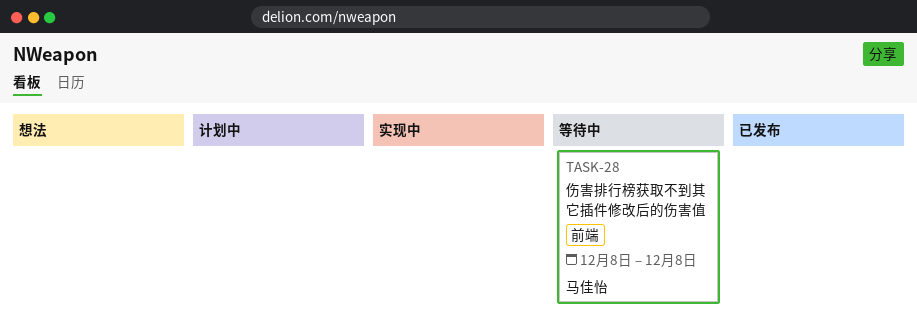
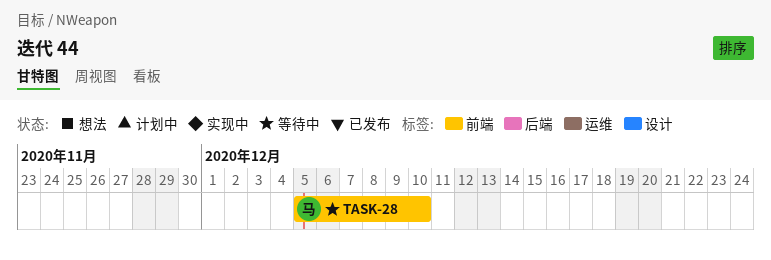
TASK-28, start: Dec 8 -> Dec 5
TASK-28, due: Dec 8 -> Dec 10

